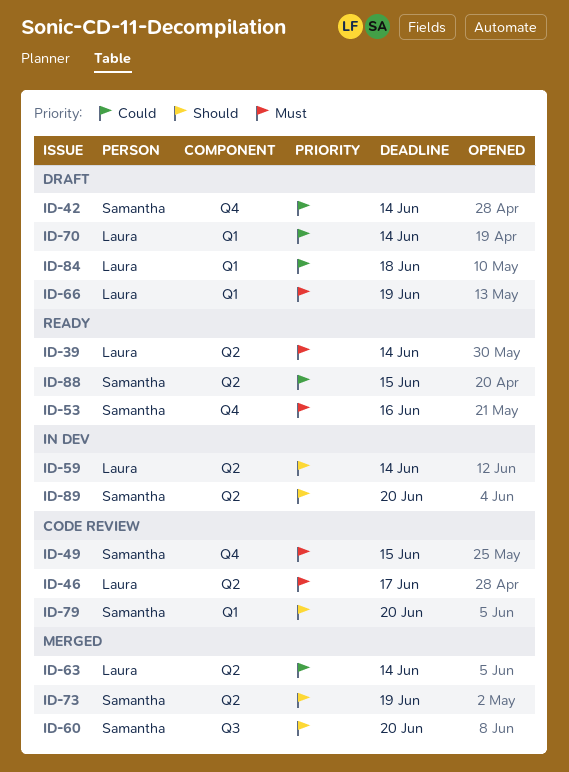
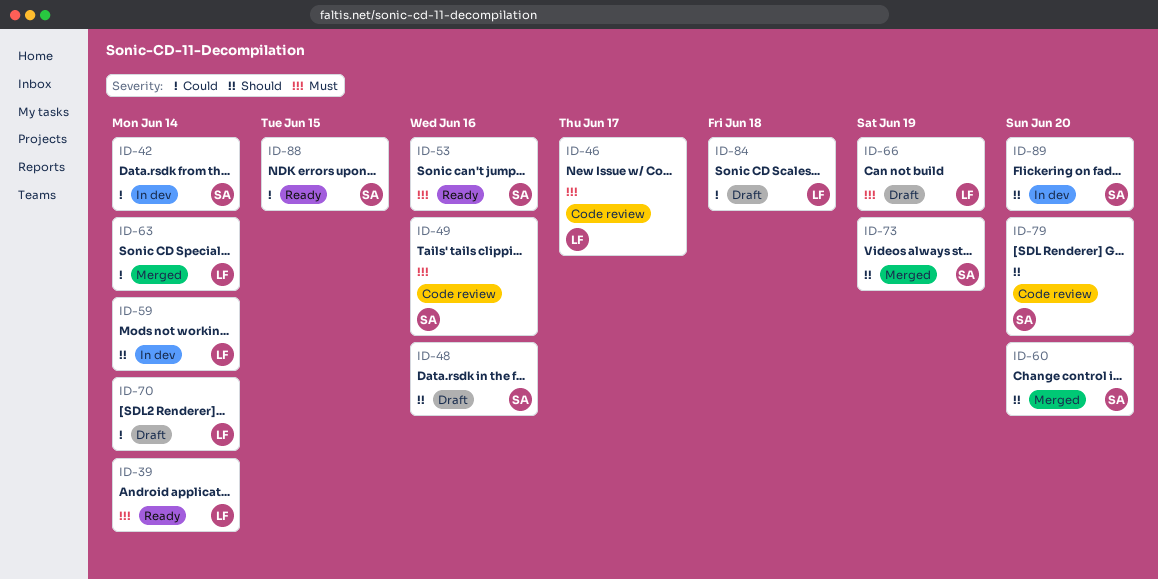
ID-42, status: Draft -> In dev
ID-48: none -> present
ID-49, due: Jun 15 -> Jun 16

